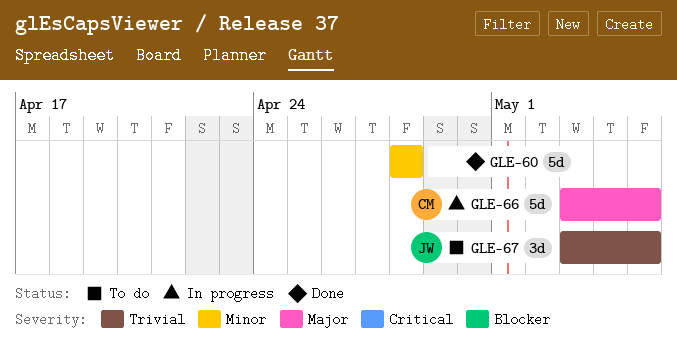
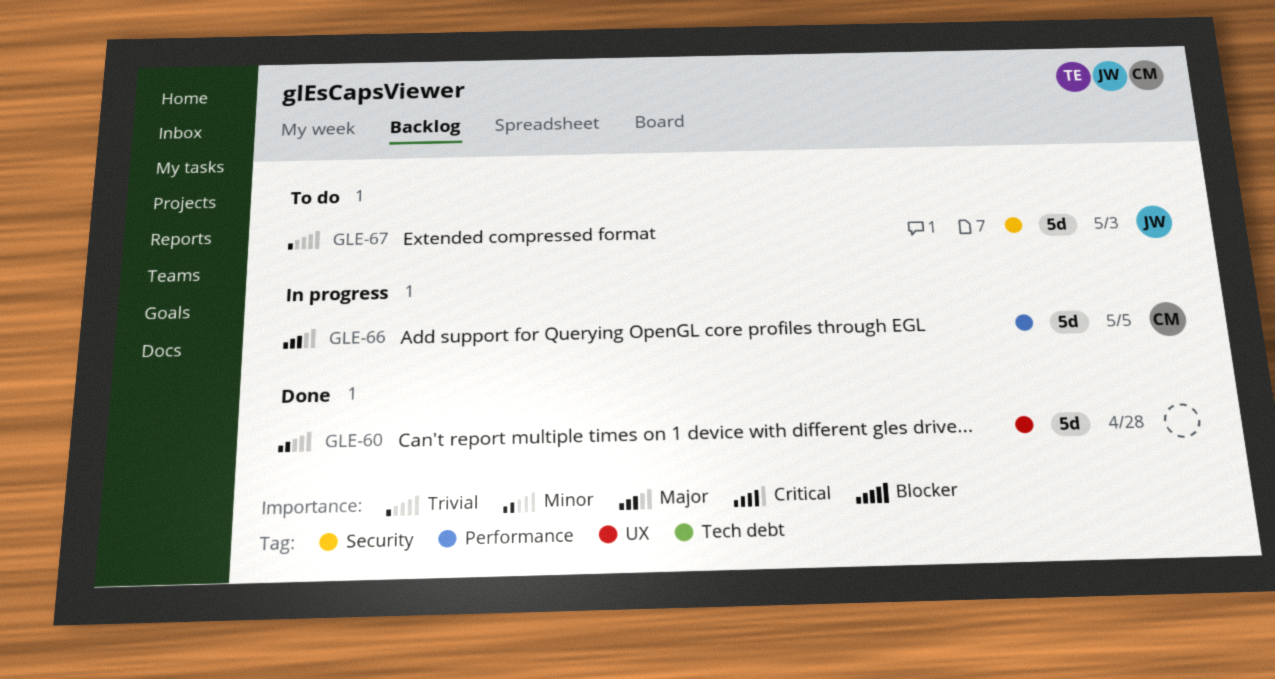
GLE-67, estimate: 3d -> 5d
GLE-67, due: May 5 -> May 3

